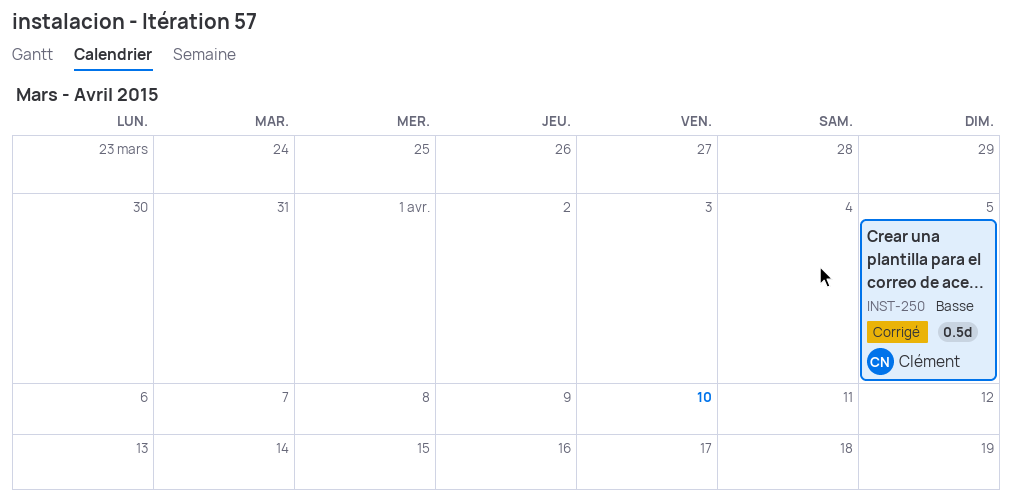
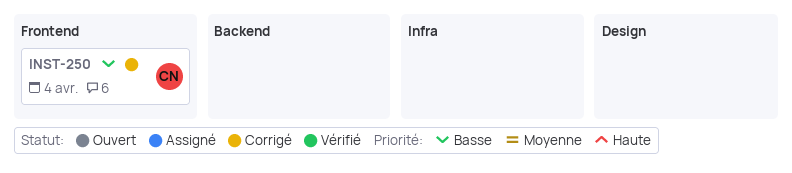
INST-250, due: Apr 5 -> Apr 4

